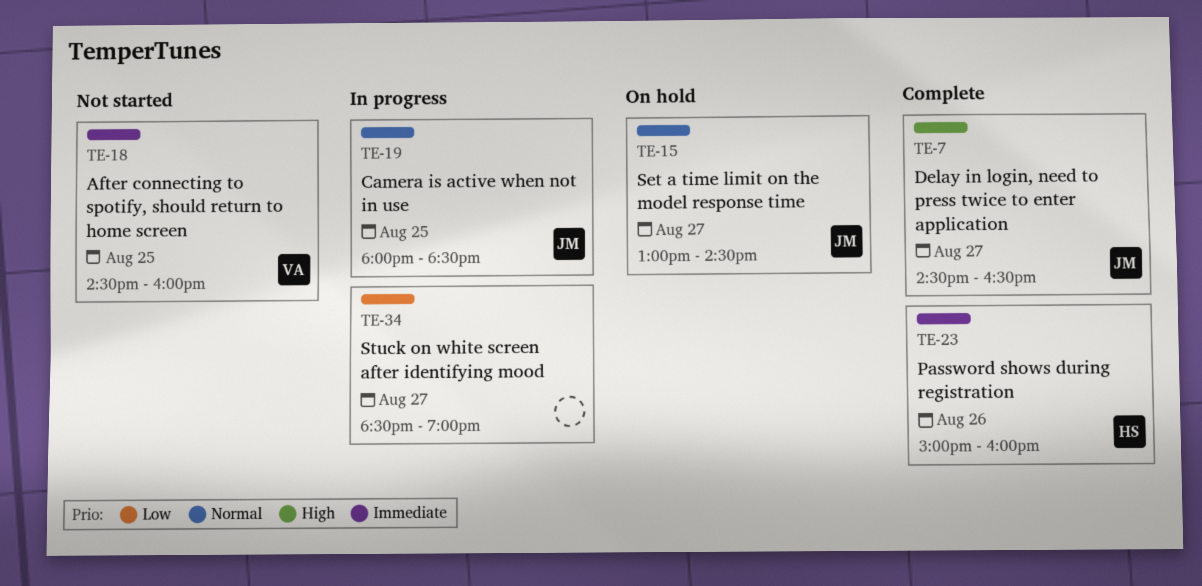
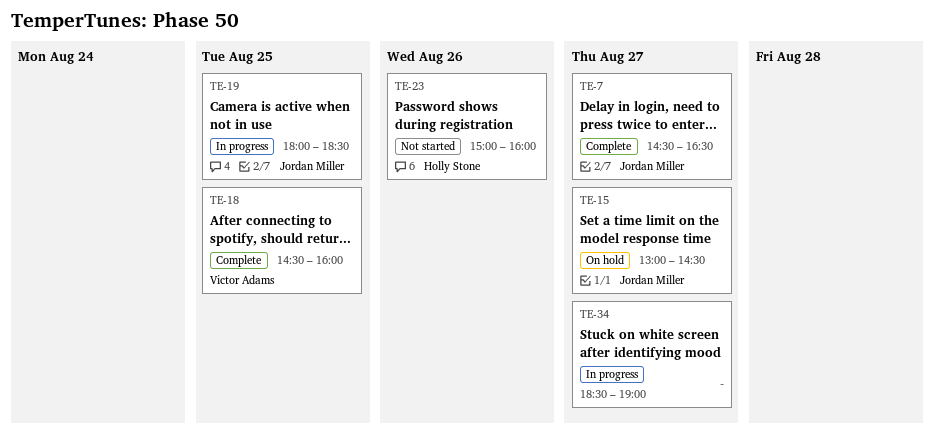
TE-18, status: Not started -> Complete
TE-23, status: Complete -> Not started

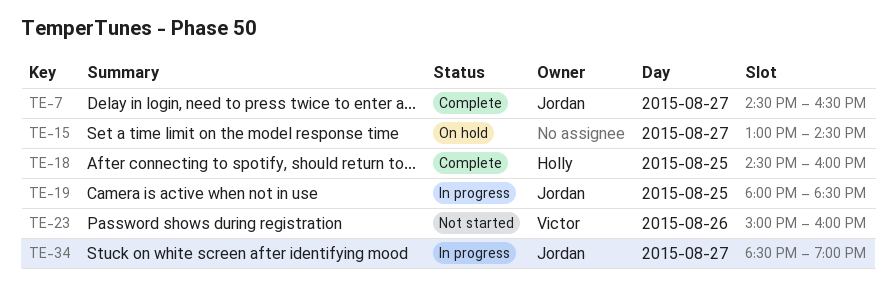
TE-15, owner: Jordan Miller -> none
TE-18, owner: Victor Adams -> Holly Stone
TE-23, owner: Holly Stone -> Victor Adams
TE-34, owner: none -> Jordan Miller

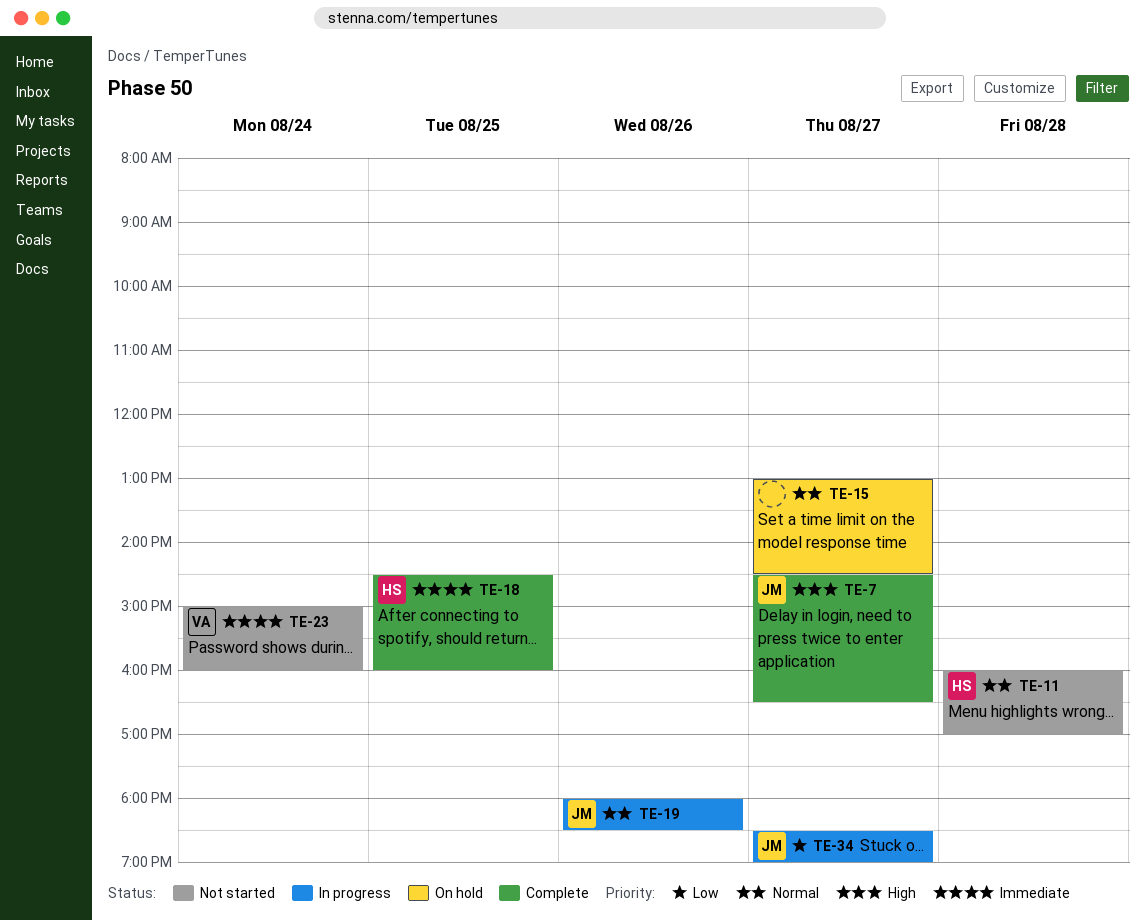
TE-11: none -> present
TE-19, day: Aug 25 -> Aug 26
TE-23, day: Aug 26 -> Aug 24

